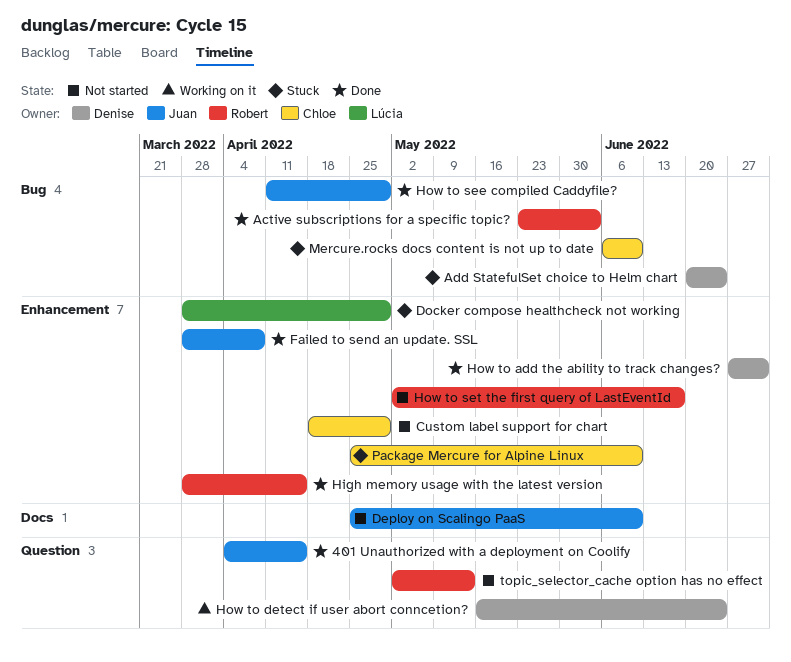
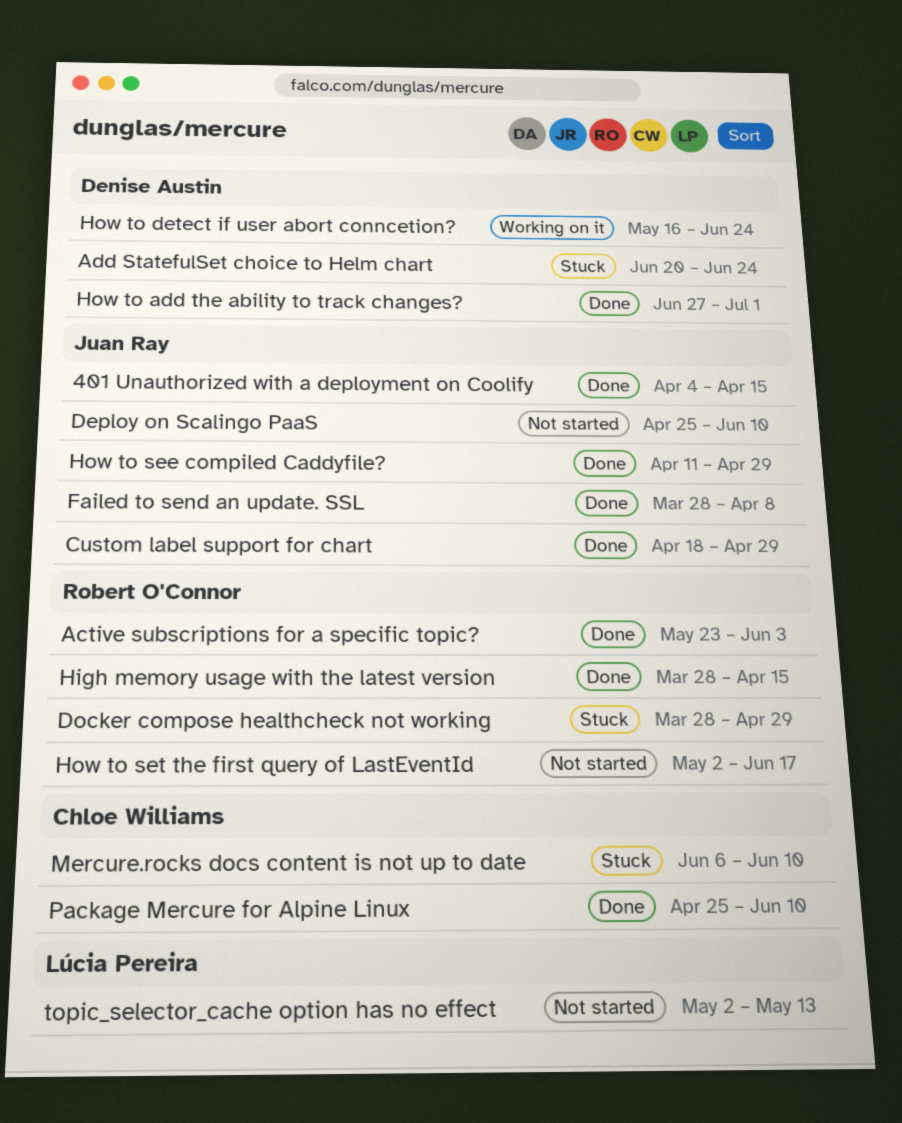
Custom label support for chart, status: Not started -> Done
Custom label support for chart, owner: Chloe Williams -> Juan Ray
Docker compose healthcheck not working, owner: Lúcia Pereira -> Robert O'Connor
Package Mercure for Alpine Linux, status: Stuck -> Done
topic_selector_cache option has no effect, owner: Robert O'Connor -> Lúcia Pereira

